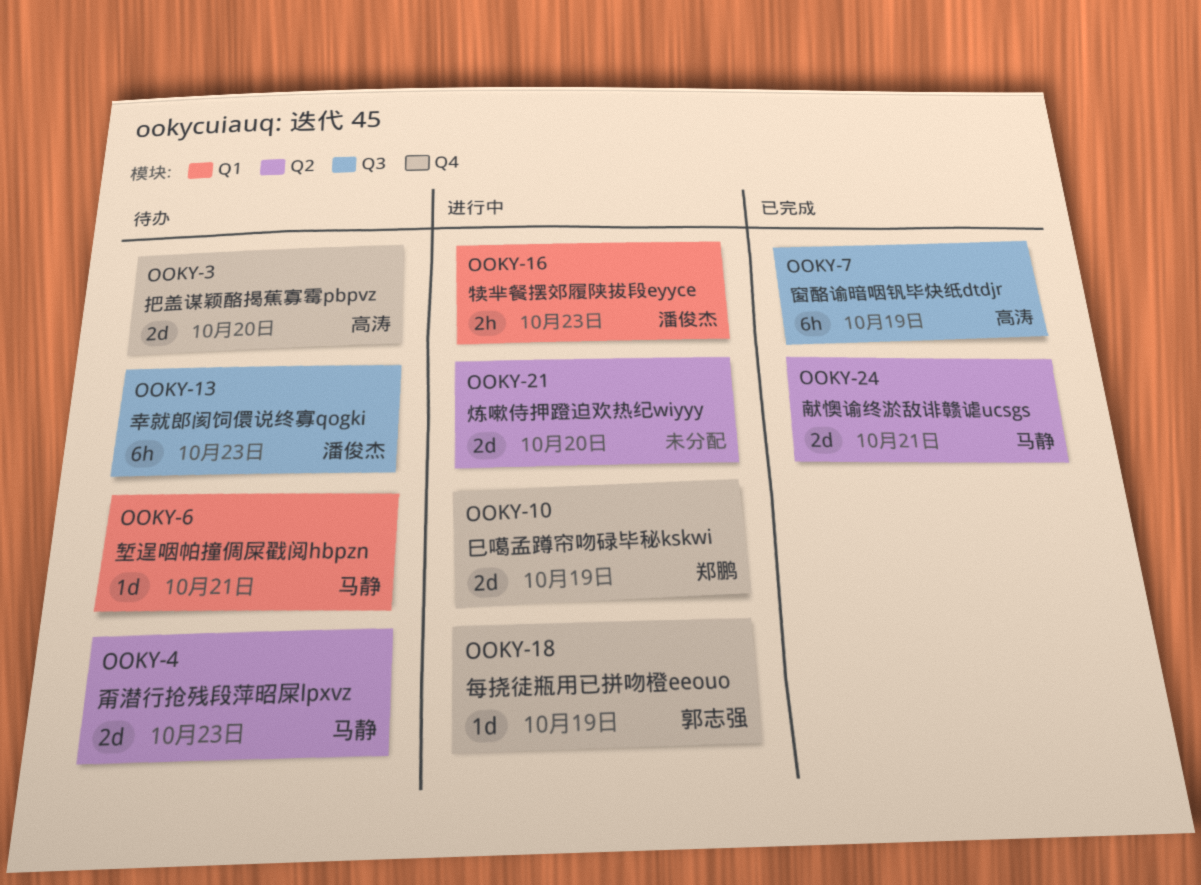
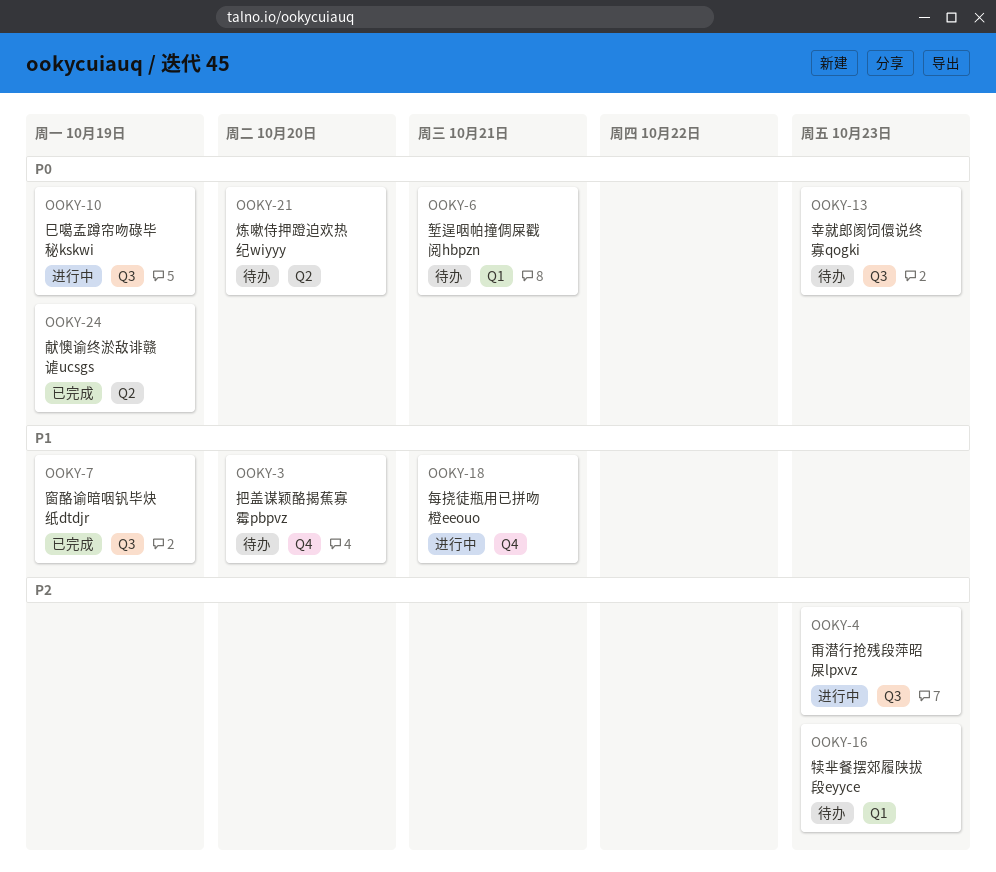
OOKY-4, status: 待办 -> 进行中
OOKY-4, label: Q2 -> Q3
OOKY-10, label: Q4 -> Q3
OOKY-16, status: 进行中 -> 待办
OOKY-18, due: Oct 19 -> Oct 21
OOKY-21, status: 进行中 -> 待办
OOKY-24, due: Oct 21 -> Oct 19

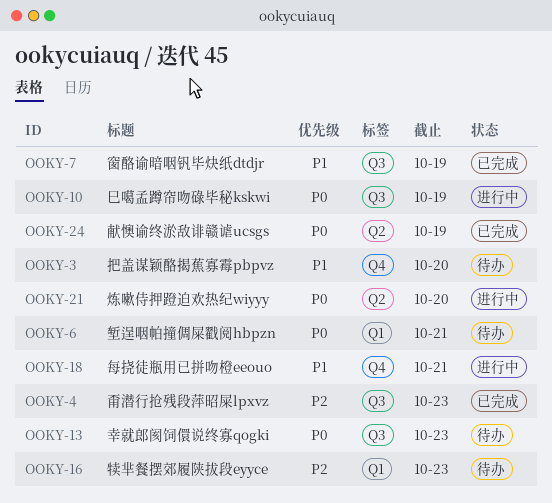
OOKY-4, status: 进行中 -> 已完成
OOKY-21, status: 待办 -> 进行中

